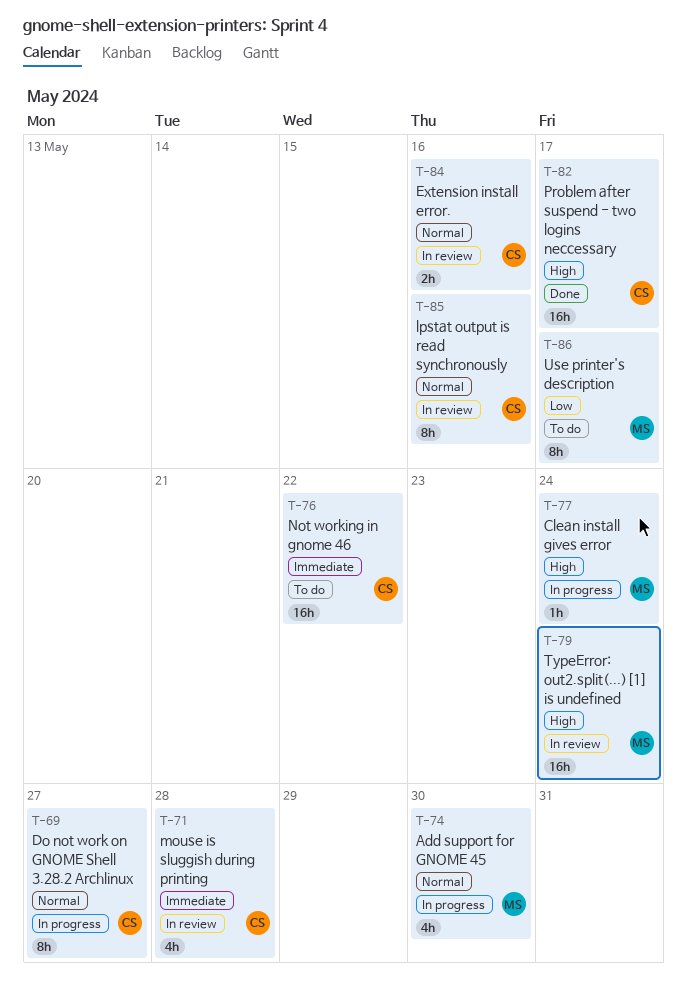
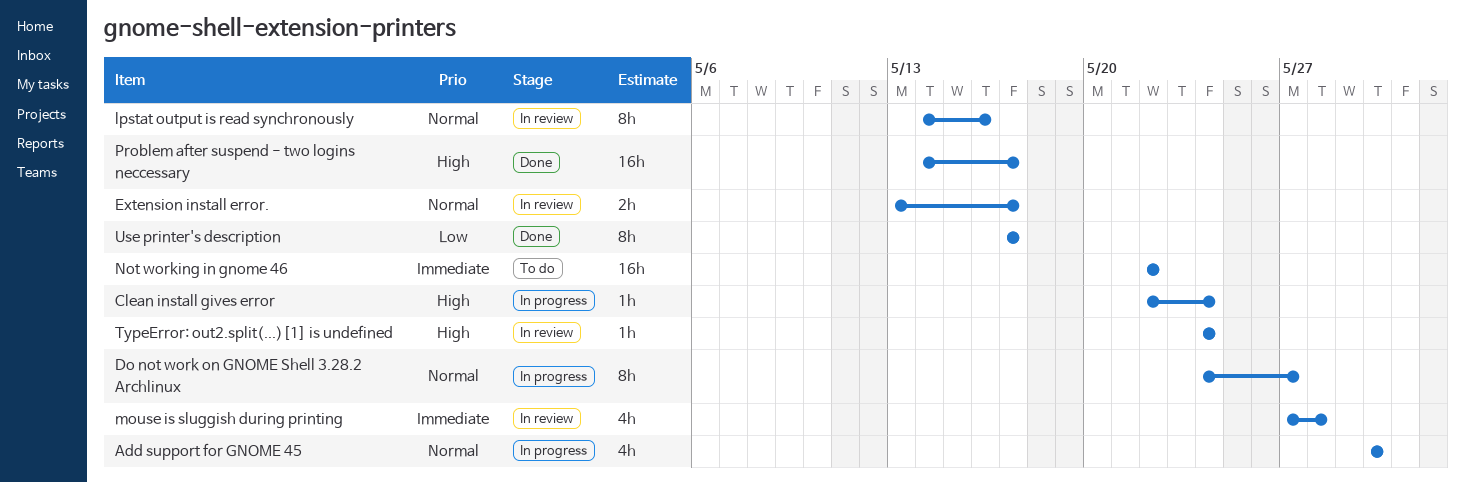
Extension install error., due: May 16 -> May 17
TypeError: out2.split(...)[1] is undefined, estimate: 16h -> 1h
Use printer's description, status: To do -> Done

